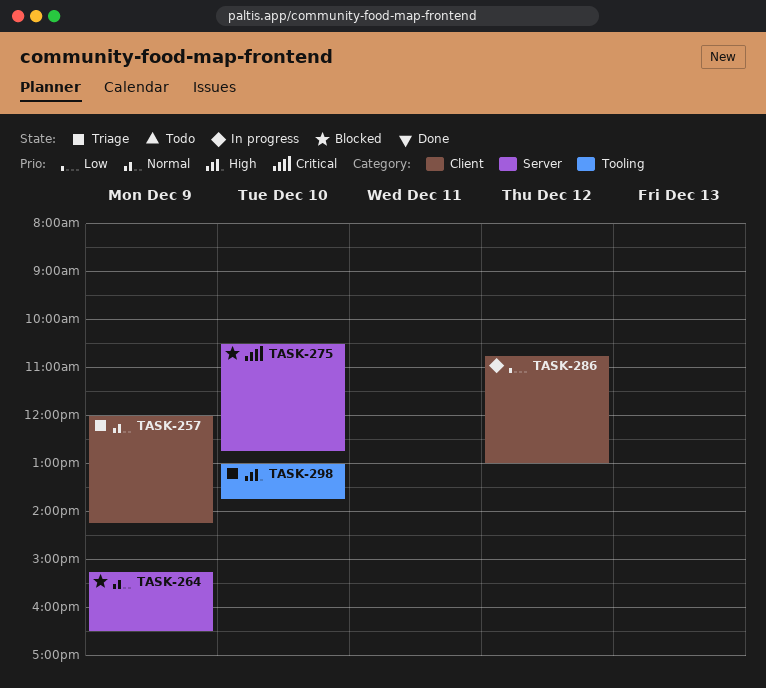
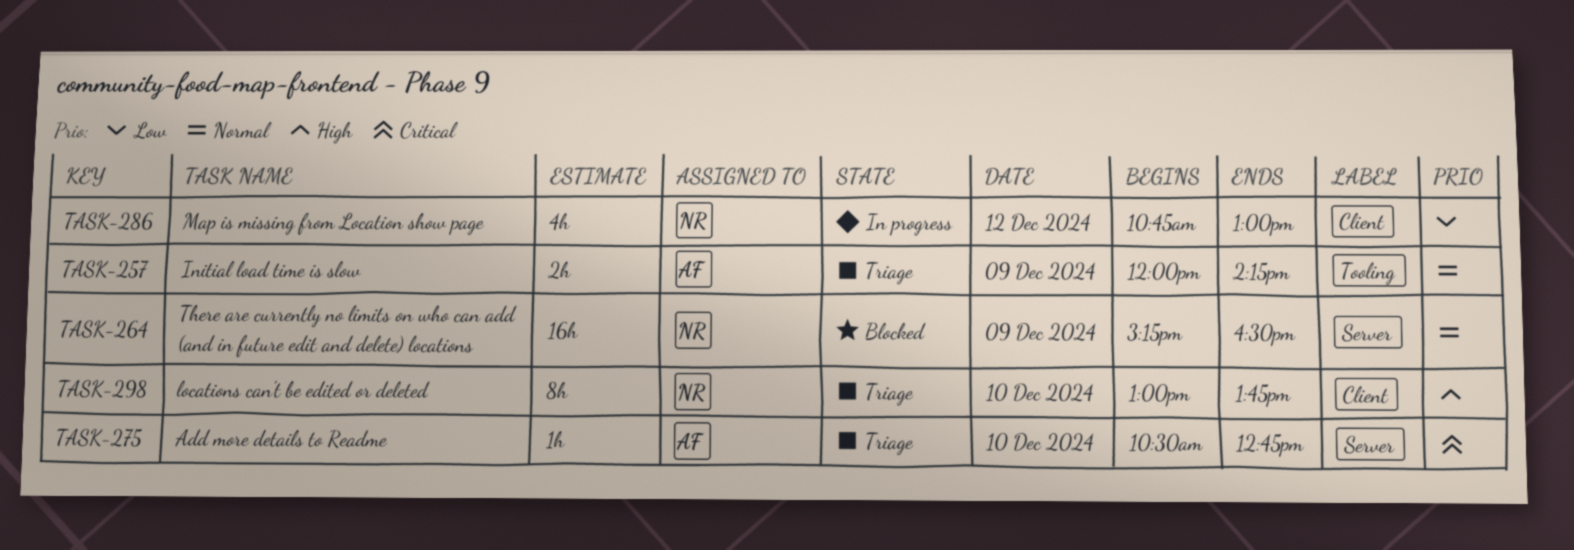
TASK-257, label: Client -> Tooling
TASK-275, status: Blocked -> Triage
TASK-298, label: Tooling -> Client

